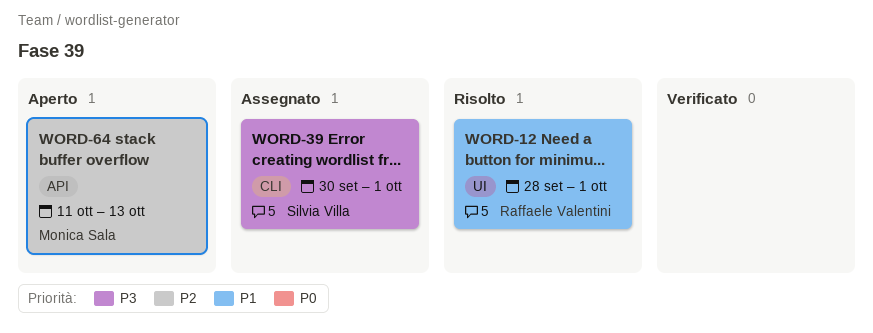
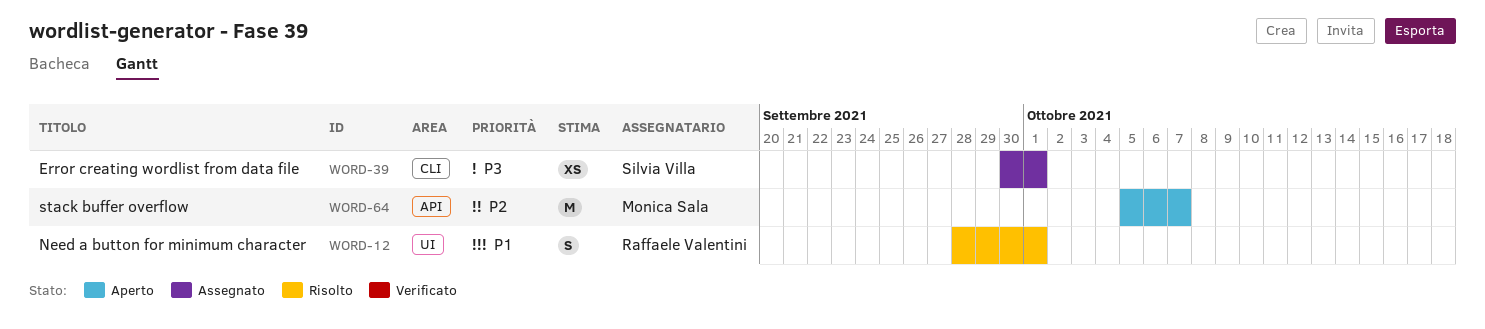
WORD-64, start: Oct 11 -> Oct 5
WORD-64, due: Oct 13 -> Oct 7

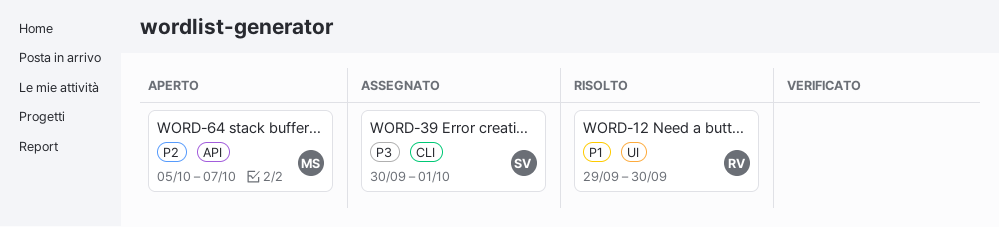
WORD-12, start: Sep 28 -> Sep 29
WORD-12, due: Oct 1 -> Sep 30

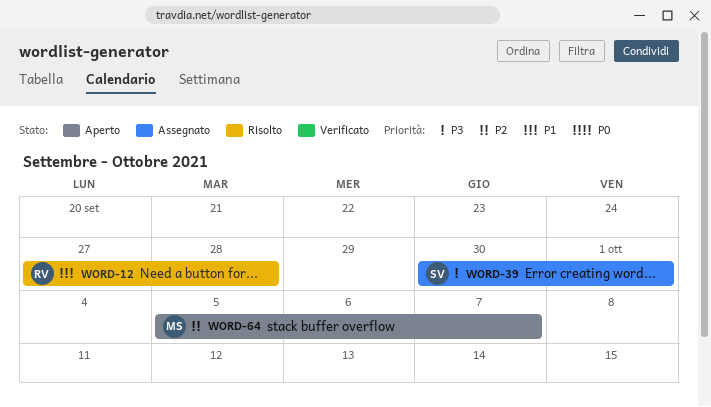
WORD-12, start: Sep 29 -> Sep 27
WORD-12, due: Sep 30 -> Sep 28

